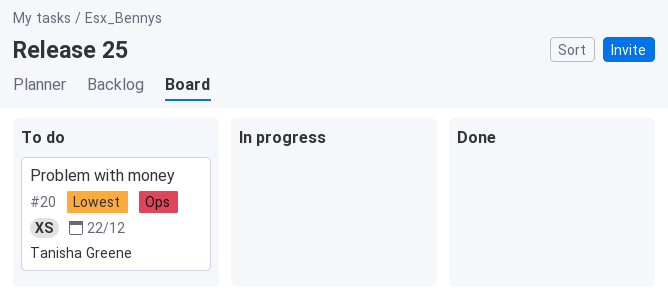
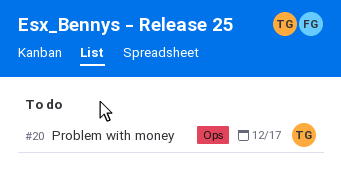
#20, due: Dec 22 -> Dec 17

